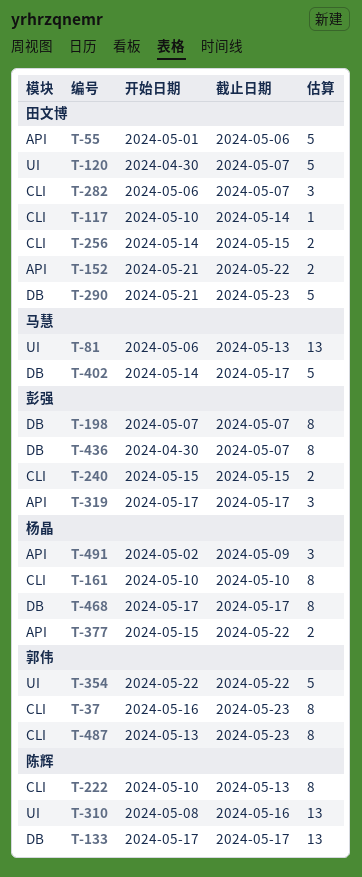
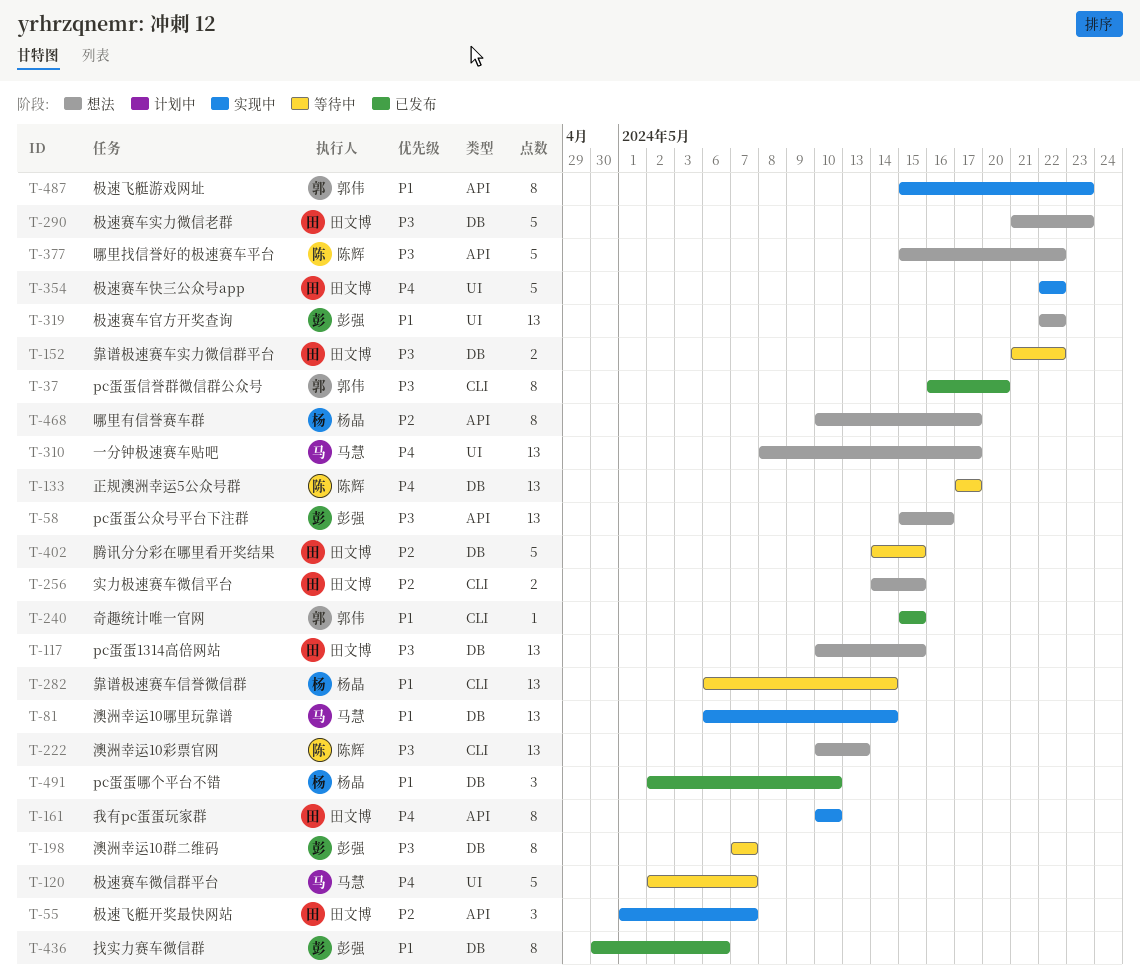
T-37, due: May 23 -> May 20
T-55, estimate: 5 -> 3
T-55, due: May 6 -> May 7
T-58: none -> present
T-81, label: UI -> DB
T-81, due: May 13 -> May 14
T-117, label: CLI -> DB
T-117, estimate: 1 -> 13
T-117, due: May 14 -> May 15
T-120, owner: 田文博 -> 马慧
T-120, start: Apr 30 -> May 2
T-152, label: API -> DB
T-161, owner: 杨晶 -> 田文博
T-161, label: CLI -> API
T-222, estimate: 8 -> 13
T-240, owner: 彭强 -> 郭伟
T-240, estimate: 2 -> 1
T-282, owner: 田文博 -> 杨晶
T-282, estimate: 3 -> 13
T-282, due: May 7 -> May 14
T-310, owner: 陈辉 -> 马慧
T-310, due: May 16 -> May 17
T-319, label: API -> UI
T-319, estimate: 3 -> 13
T-319, start: May 17 -> May 22
T-319, due: May 17 -> May 22
T-354, owner: 郭伟 -> 田文博
T-377, owner: 杨晶 -> 陈辉
T-377, estimate: 2 -> 5
T-402, owner: 马慧 -> 田文博
T-402, due: May 17 -> May 15
T-436, due: May 7 -> May 6
T-468, label: DB -> API
T-468, start: May 17 -> May 10
T-487, label: CLI -> API
T-487, start: May 13 -> May 15
T-491, label: API -> DB
T-491, due: May 9 -> May 10

